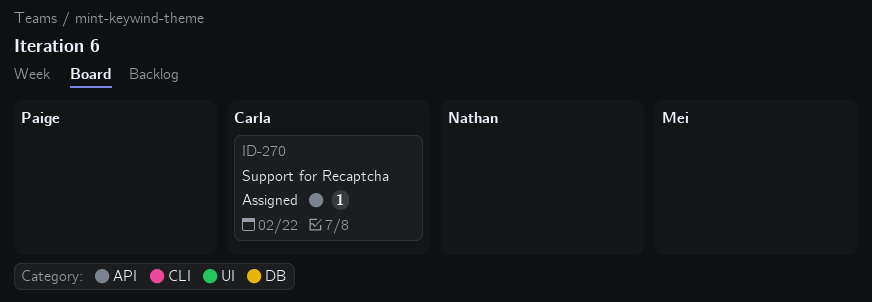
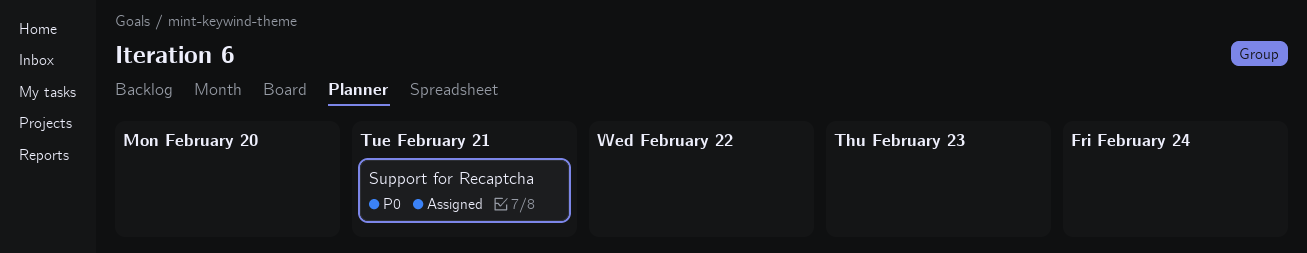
Support for Recaptcha, due: Feb 22 -> Feb 21

